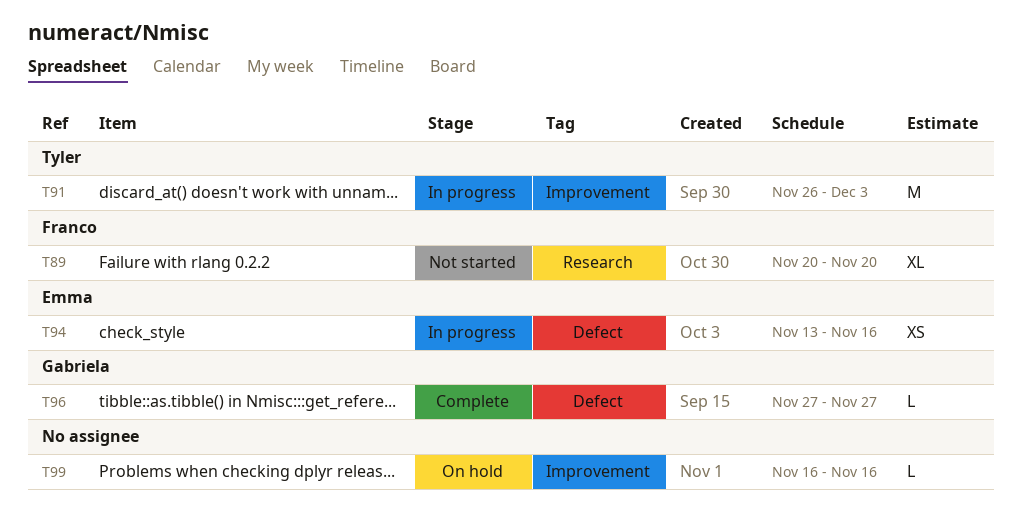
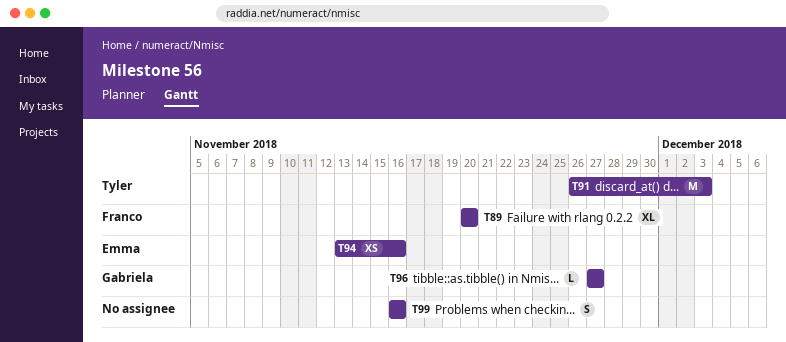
T99, estimate: L -> S

